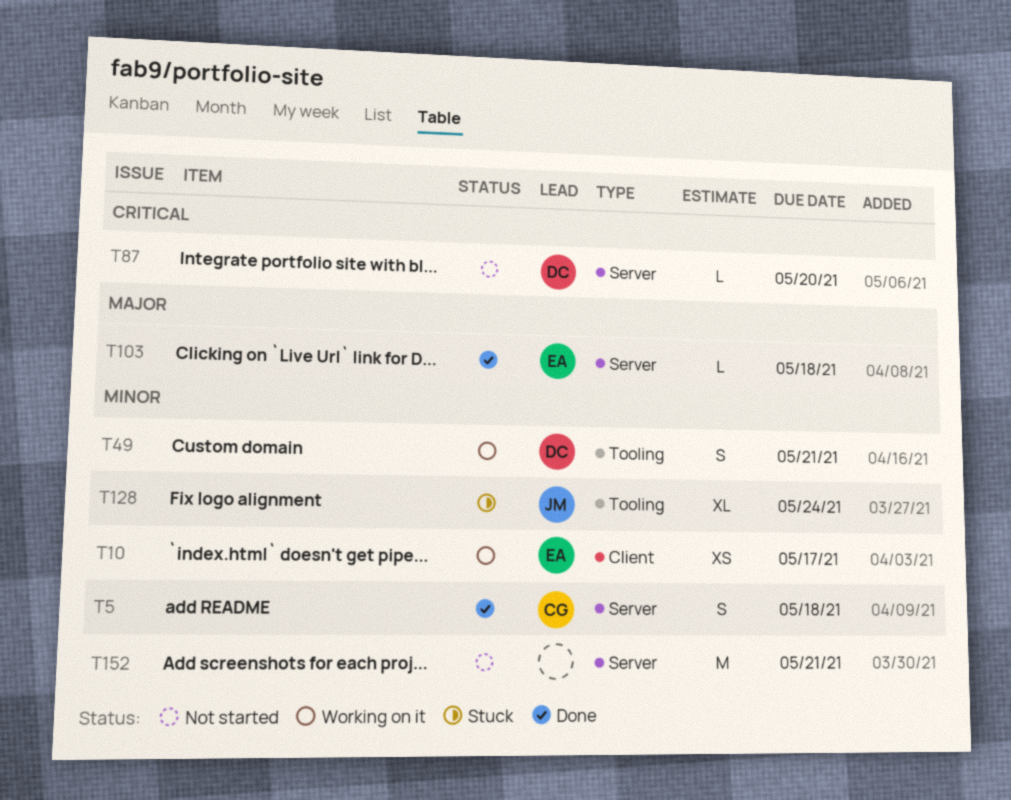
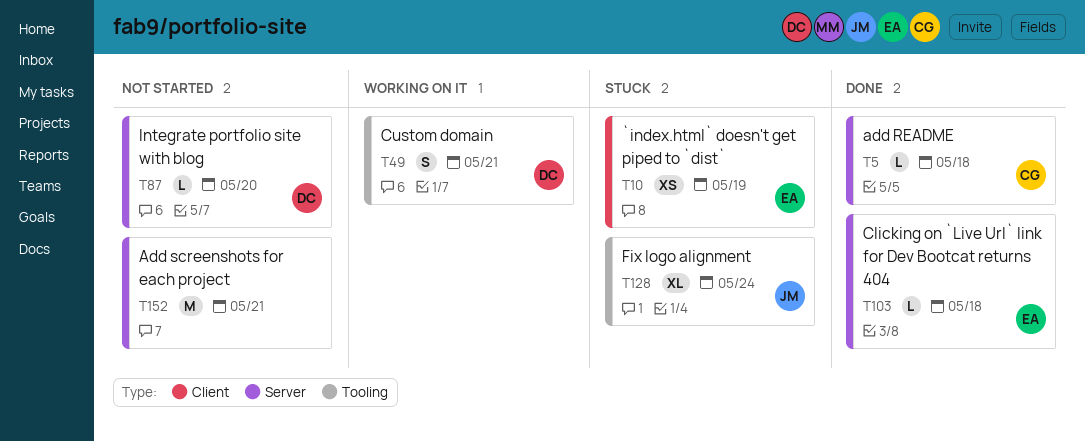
T5, estimate: S -> L
T10, status: Working on it -> Stuck
T10, due: May 17 -> May 19

